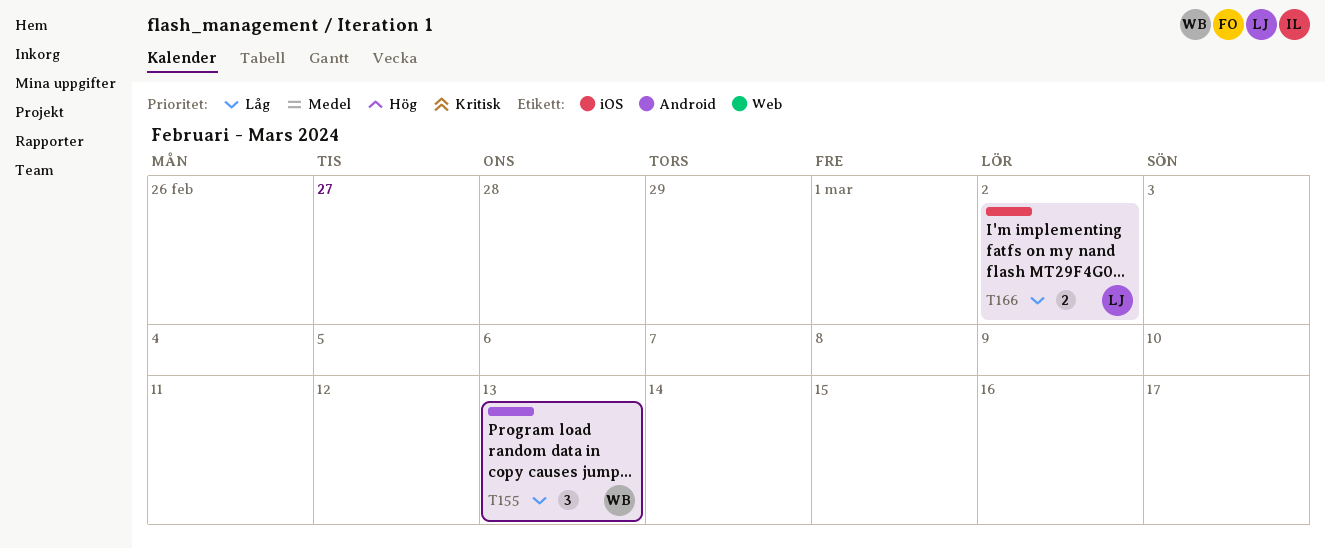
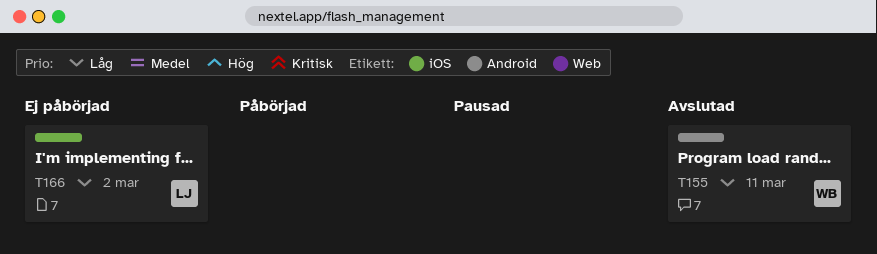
T155, due: Mar 13 -> Mar 11

